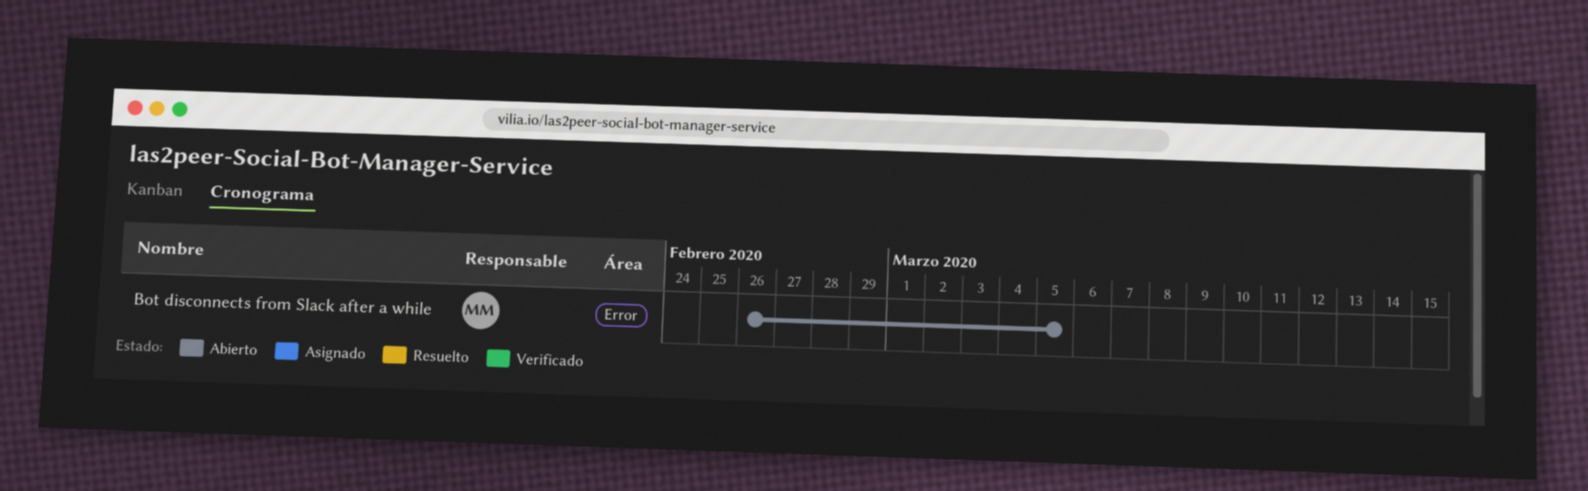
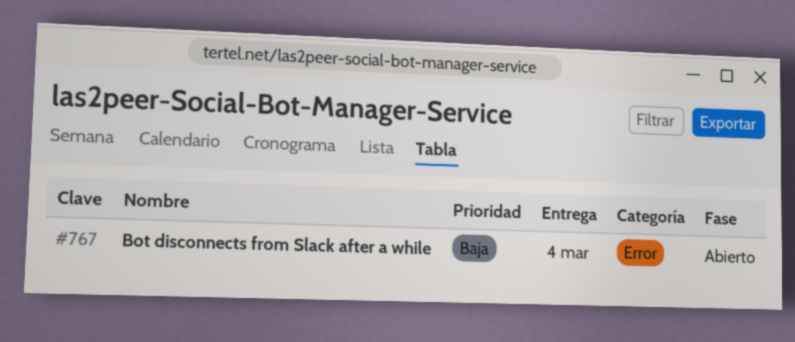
Bot disconnects from Slack after a while, due: Mar 5 -> Mar 4

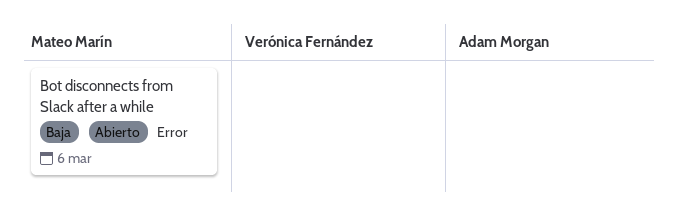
Bot disconnects from Slack after a while, due: Mar 4 -> Mar 6

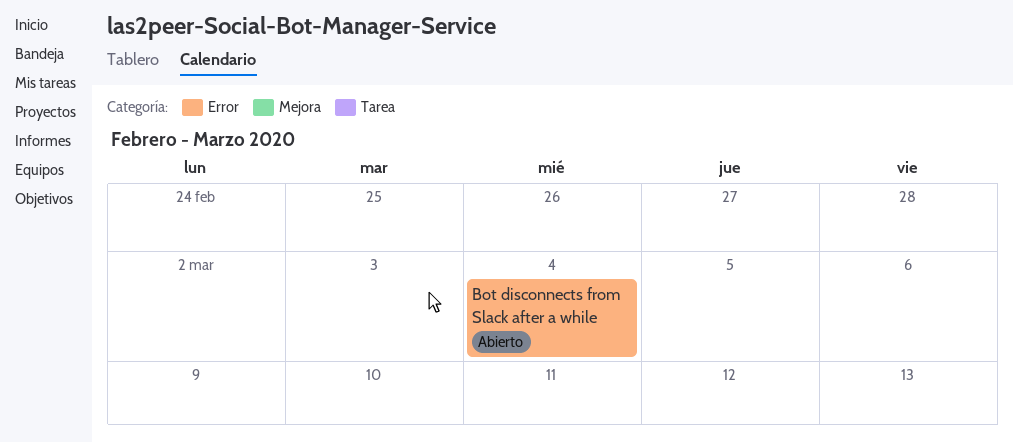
Bot disconnects from Slack after a while, due: Mar 6 -> Mar 4

